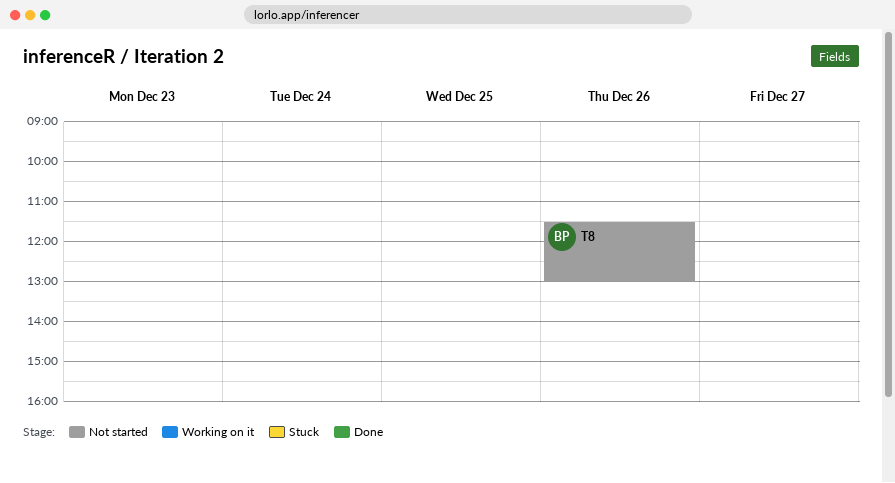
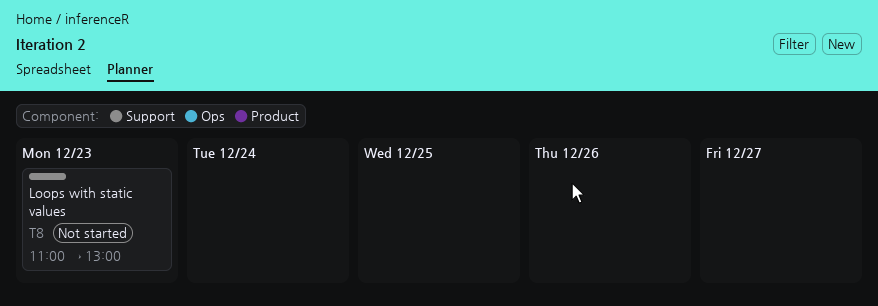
T8, day: Dec 26 -> Dec 23
T8, begins: 11:30 -> 11:00

